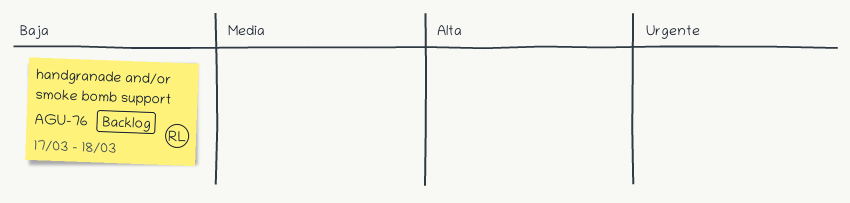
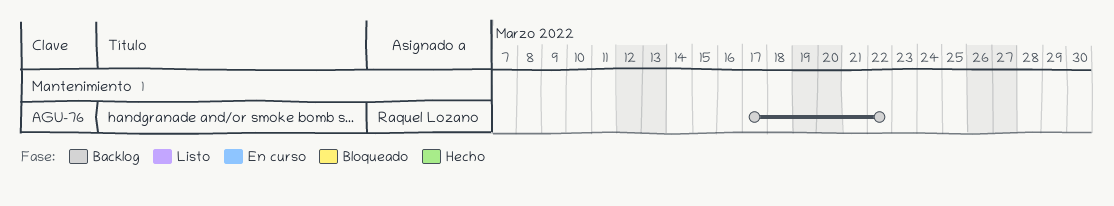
AGU-76, due: Mar 18 -> Mar 22

